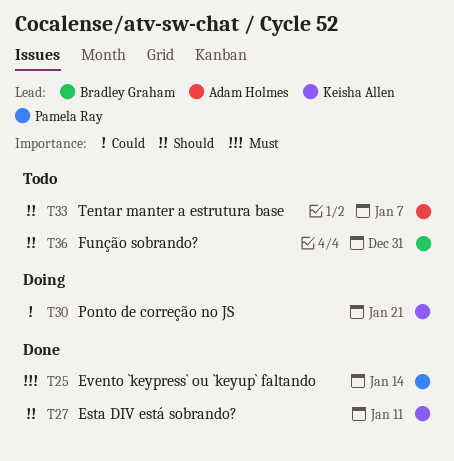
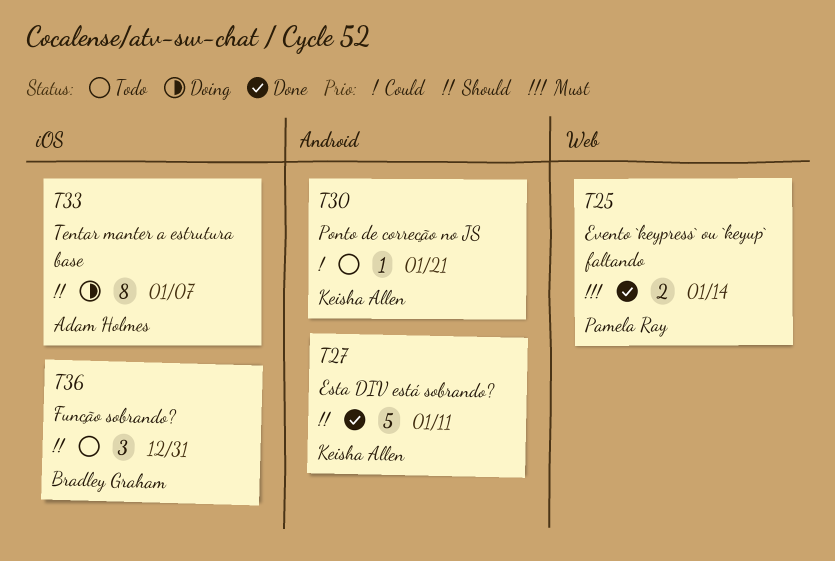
T30, status: Doing -> Todo
T33, status: Todo -> Doing

